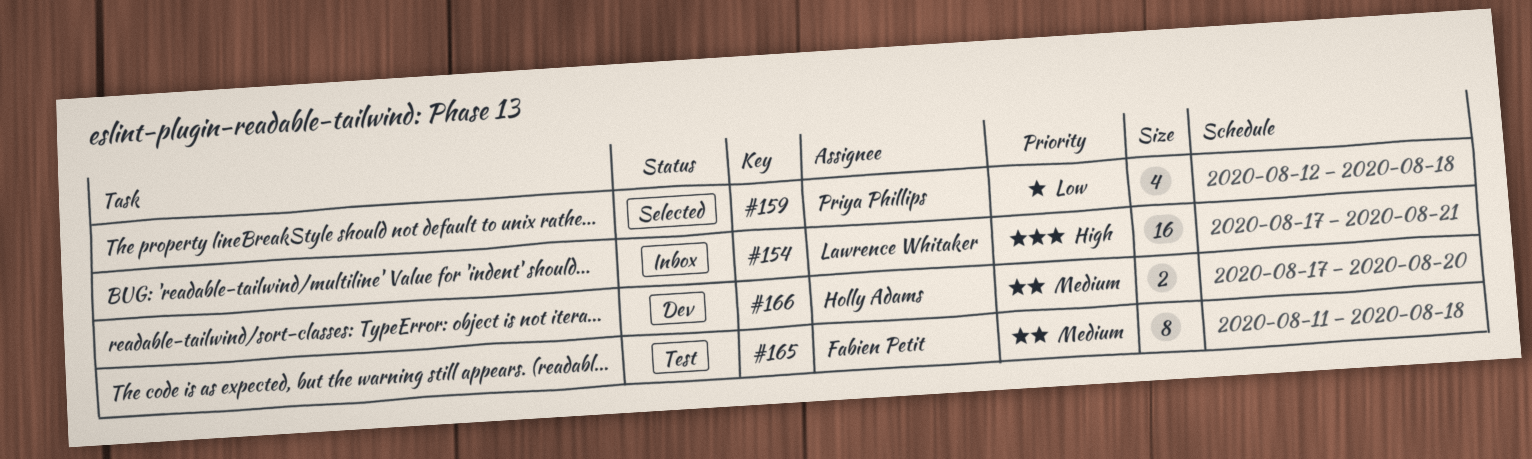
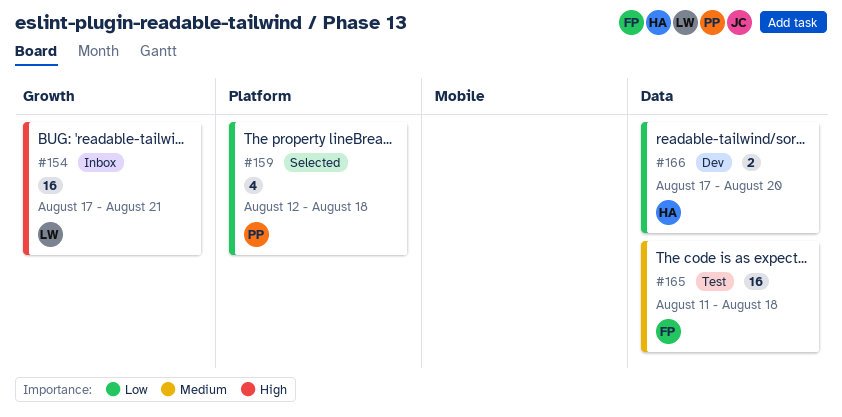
#165, estimate: 8 -> 16
#166, priority: Medium -> Low

